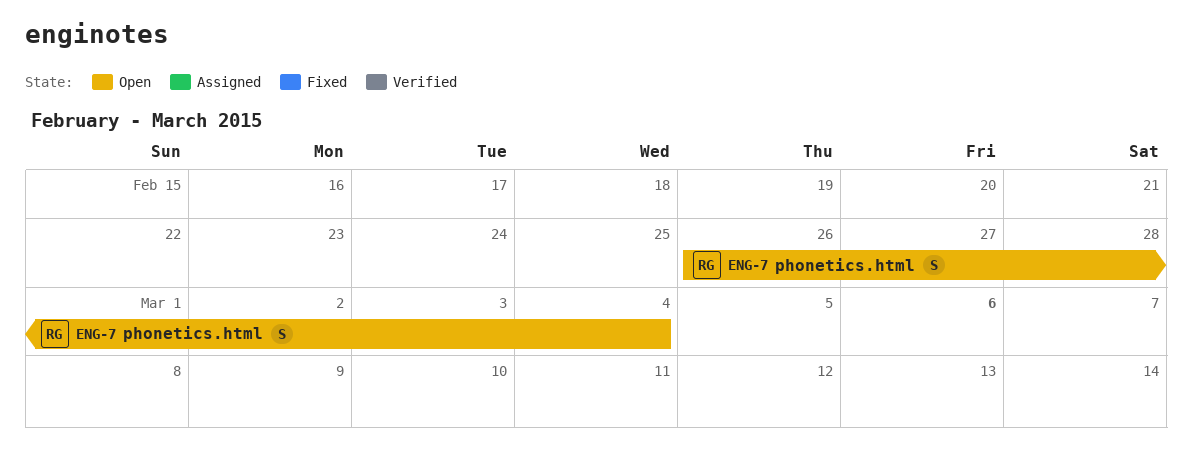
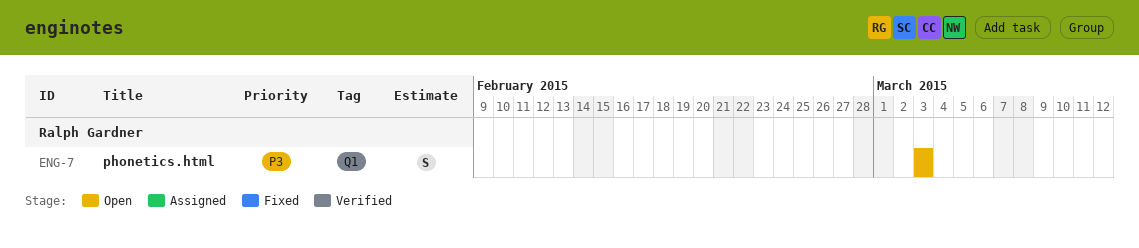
ENG-7, start: Feb 26 -> Mar 3
ENG-7, due: Mar 4 -> Mar 3

